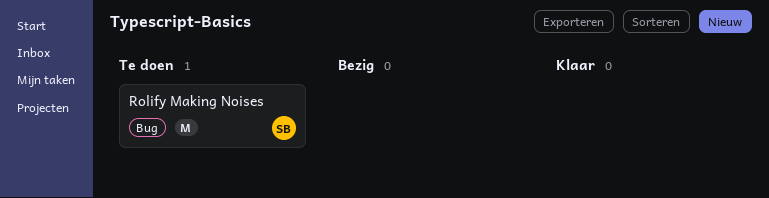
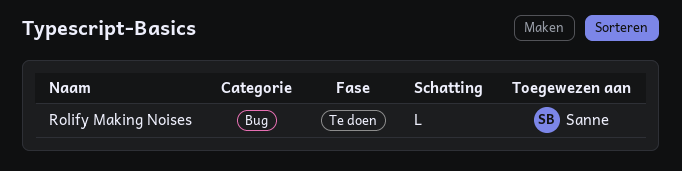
Rolify Making Noises, estimate: M -> L

